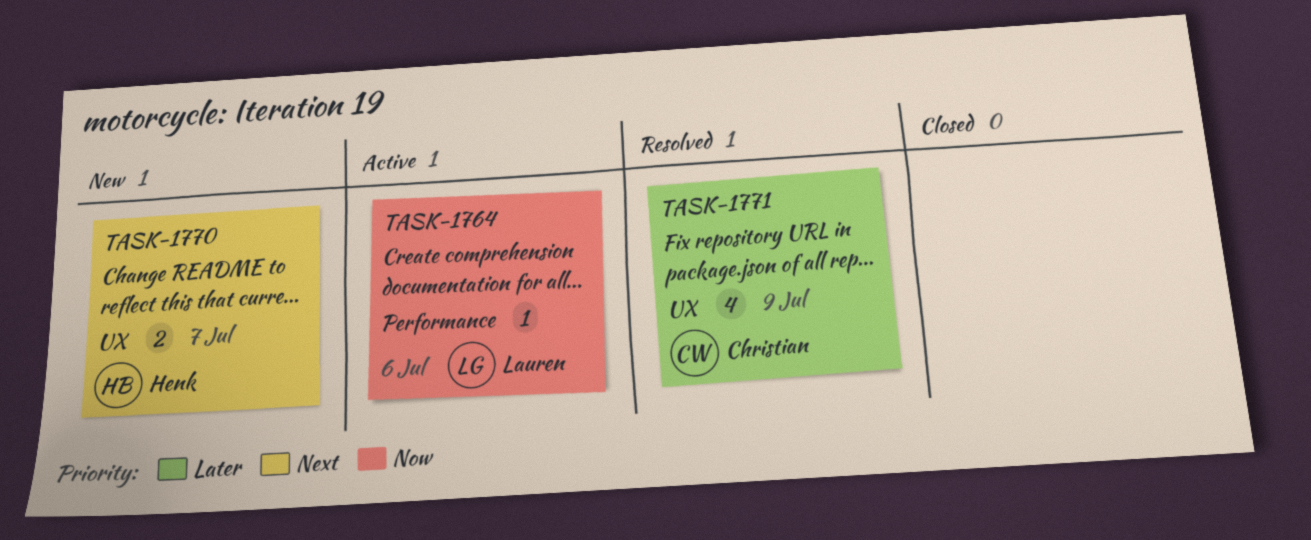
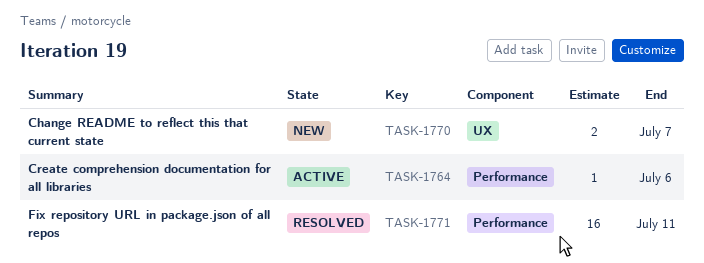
TASK-1771, label: UX -> Performance
TASK-1771, estimate: 4 -> 16
TASK-1771, due: Jul 9 -> Jul 11

